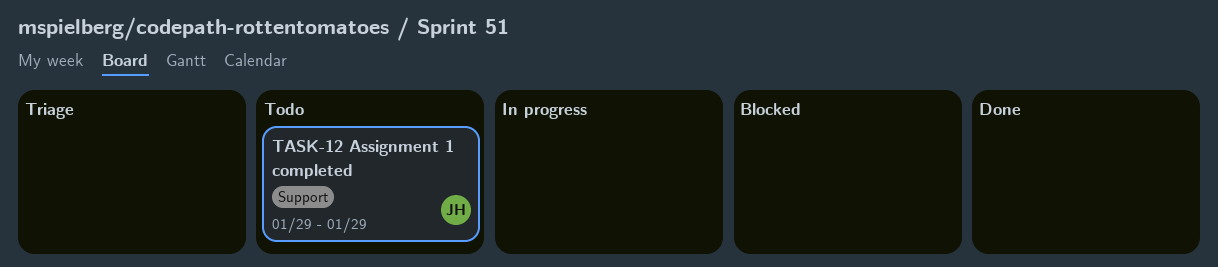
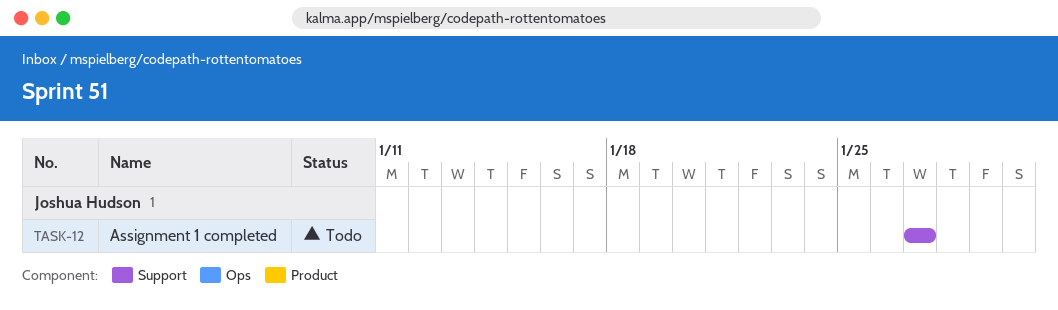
TASK-12, start: Jan 29 -> Jan 27
TASK-12, due: Jan 29 -> Jan 27

